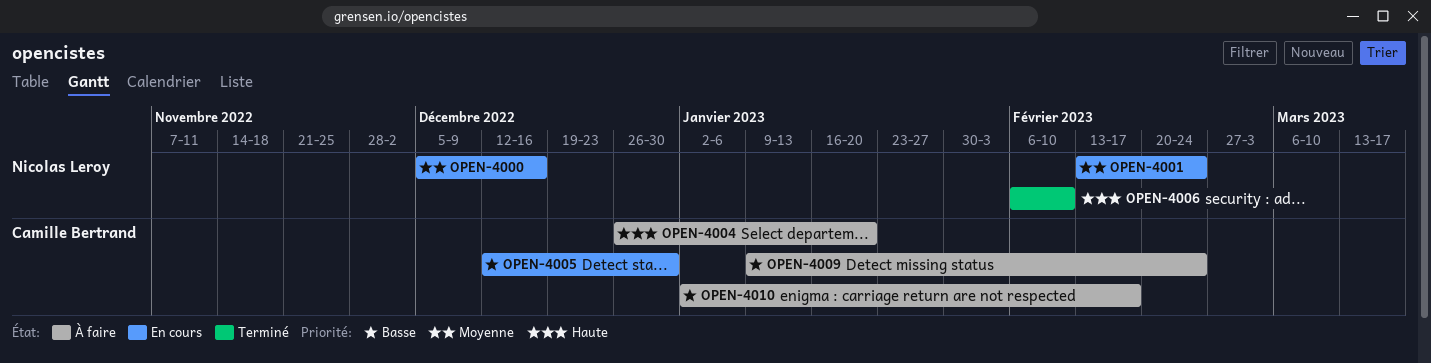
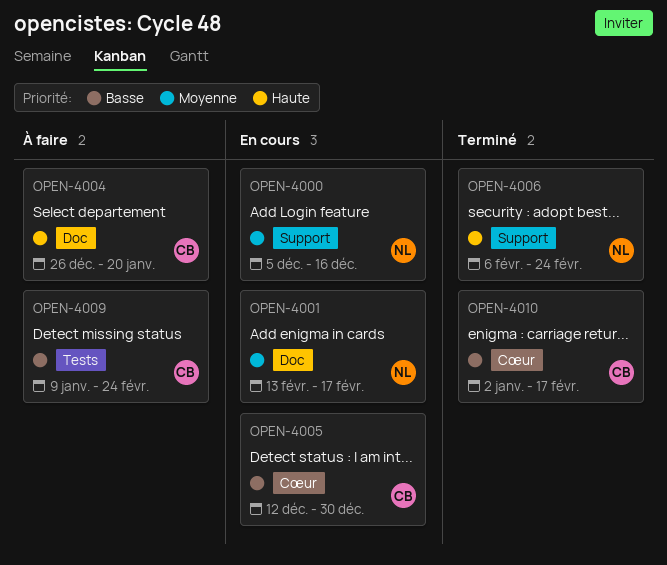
OPEN-4001, due: Feb 24 -> Feb 17
OPEN-4006, due: Feb 10 -> Feb 24
OPEN-4010, status: À faire -> Terminé

